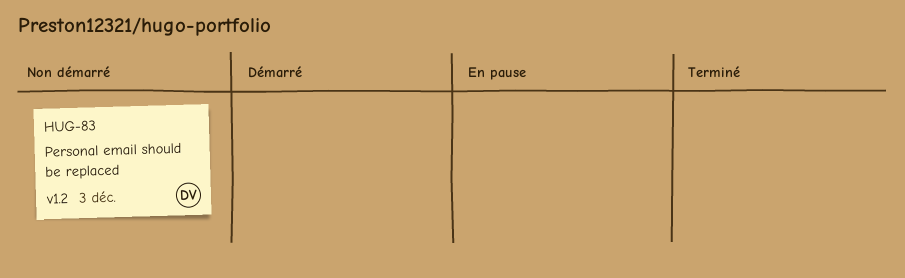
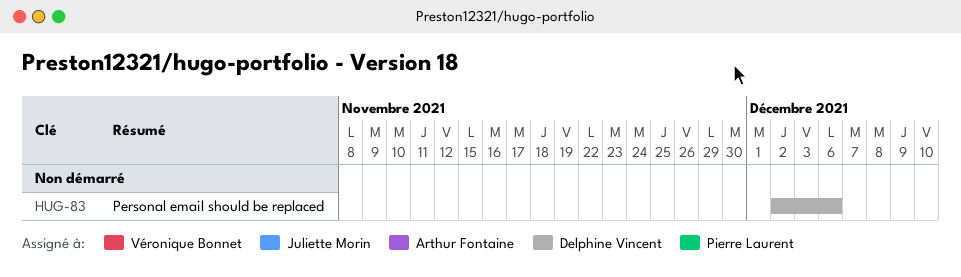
HUG-83, due: Dec 3 -> Dec 6

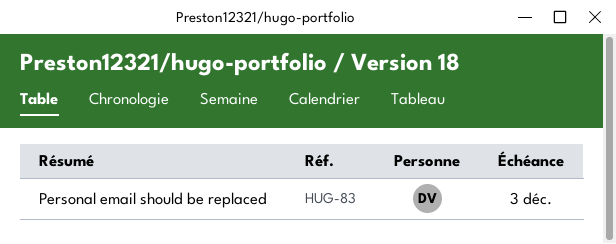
HUG-83, due: Dec 6 -> Dec 3

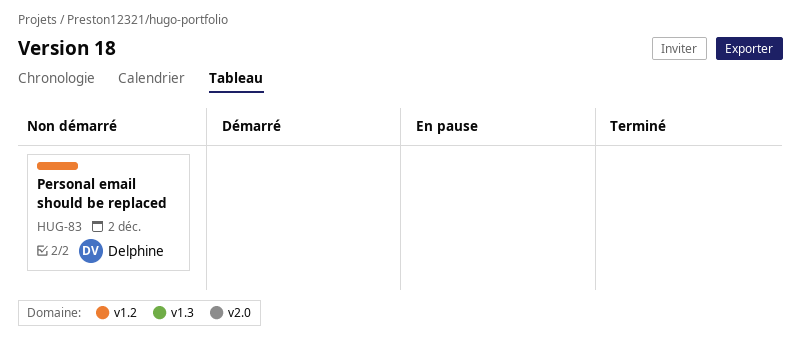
HUG-83, due: Dec 3 -> Dec 2

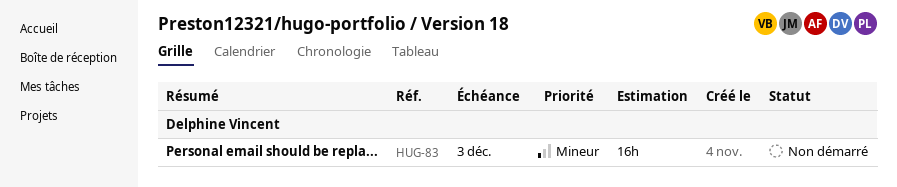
HUG-83, due: Dec 2 -> Dec 3

